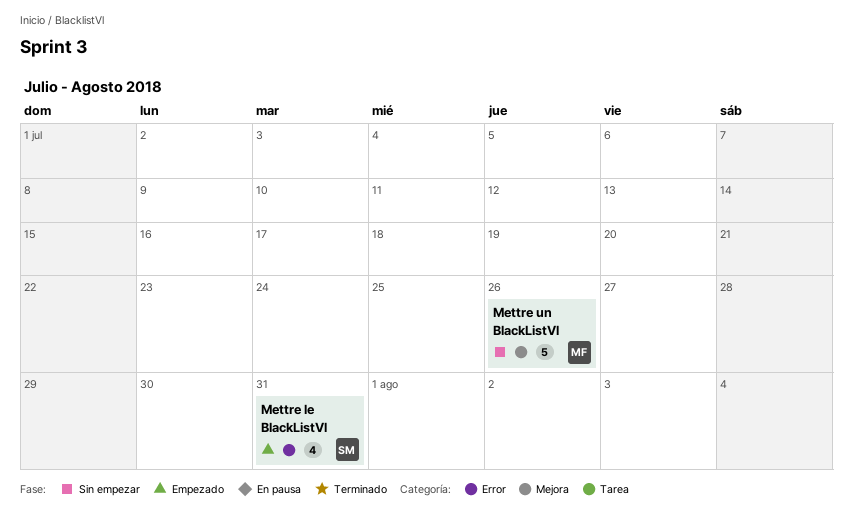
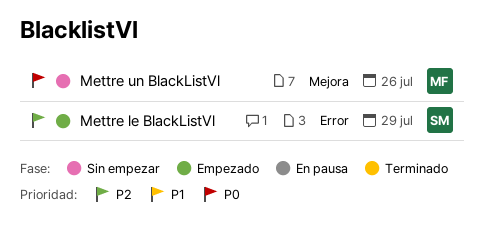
Mettre le BlackListVl, due: Jul 31 -> Jul 29

